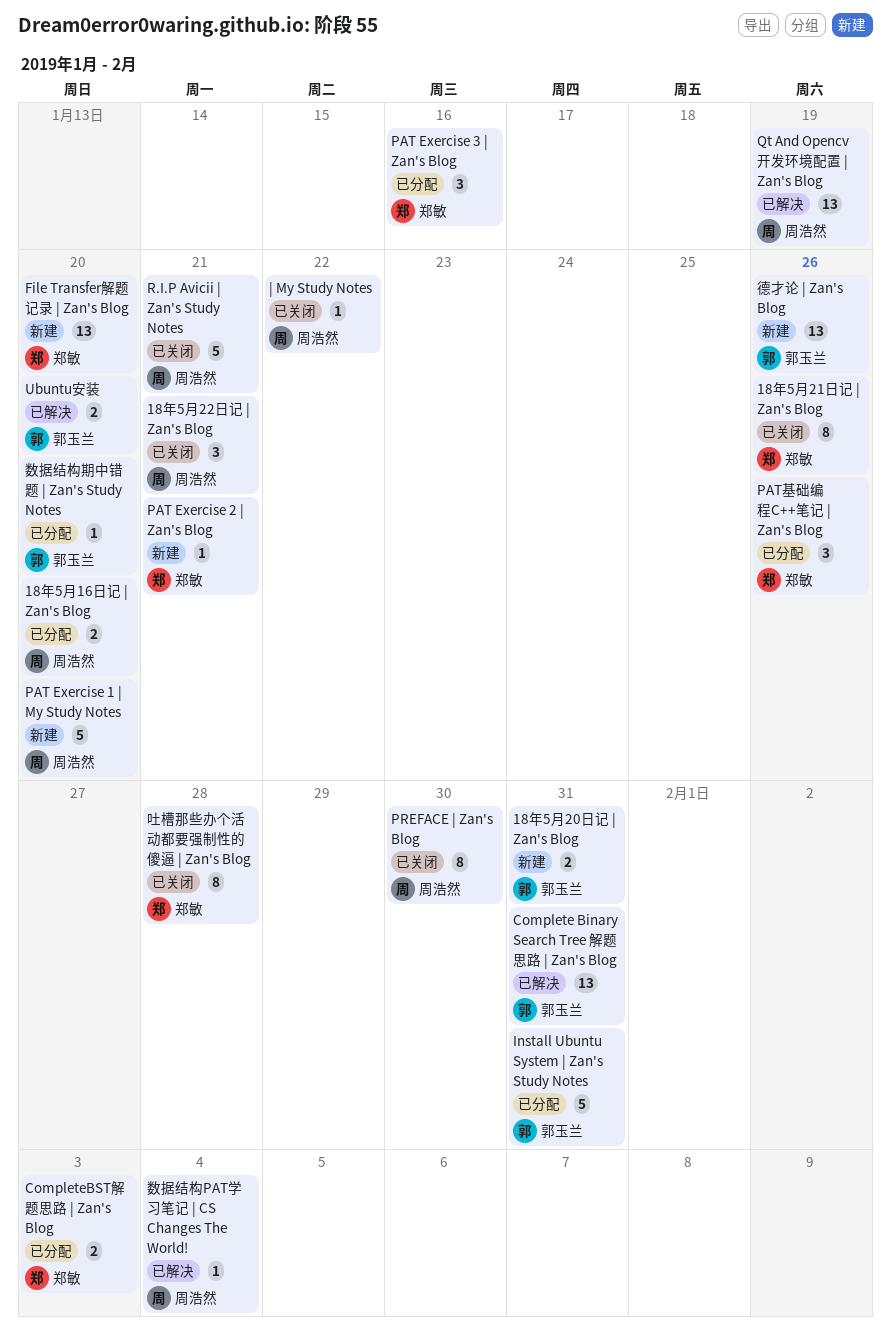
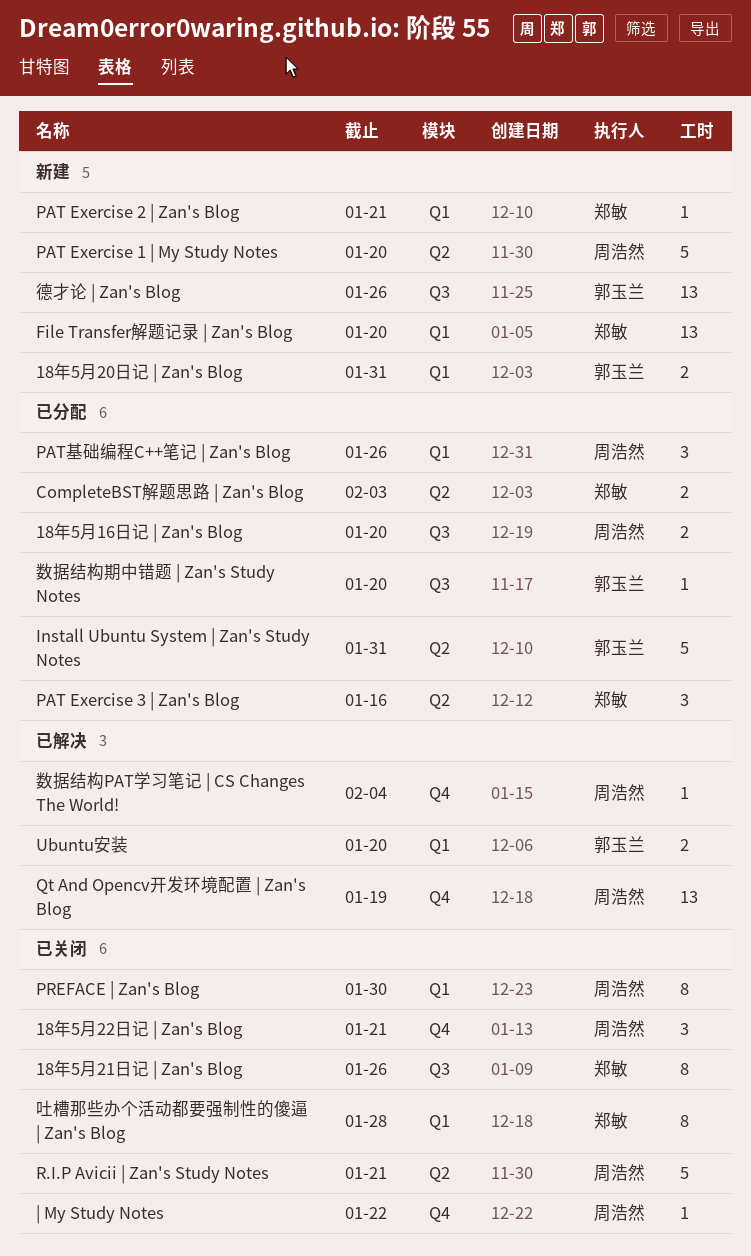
Complete Binary Search Tree 解题思路 | Zan's Blog: present -> none
PAT基础编程C++笔记 | Zan's Blog, owner: 郑敏 -> 周浩然

